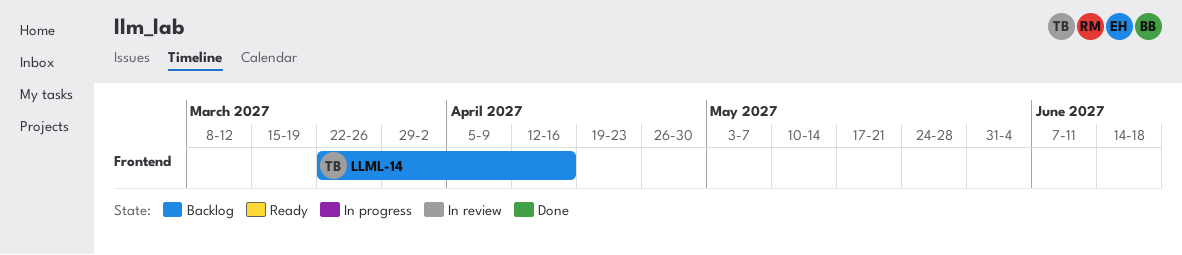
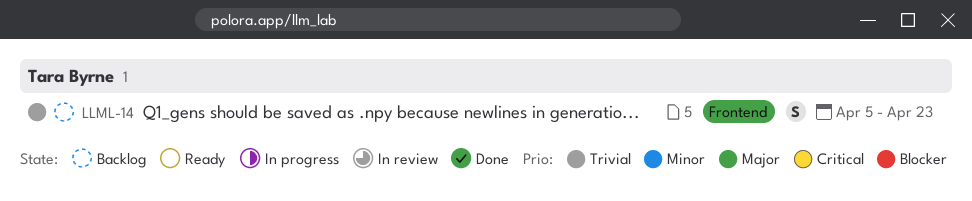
LLML-14, start: Mar 22 -> Apr 5
LLML-14, due: Apr 16 -> Apr 23

